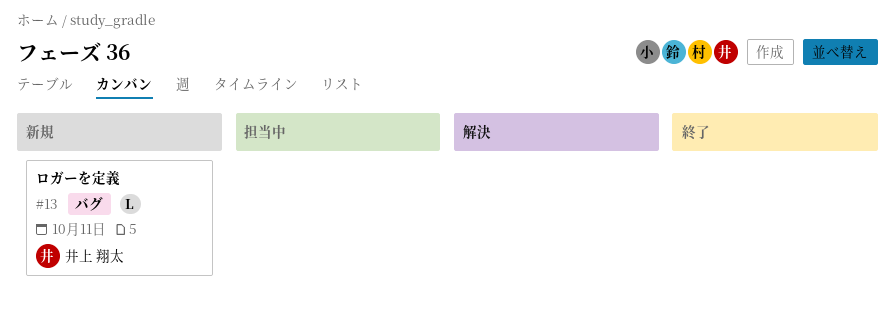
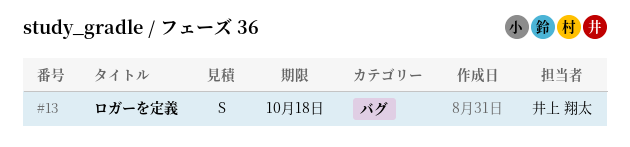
#13, estimate: L -> S
#13, due: Oct 11 -> Oct 18

